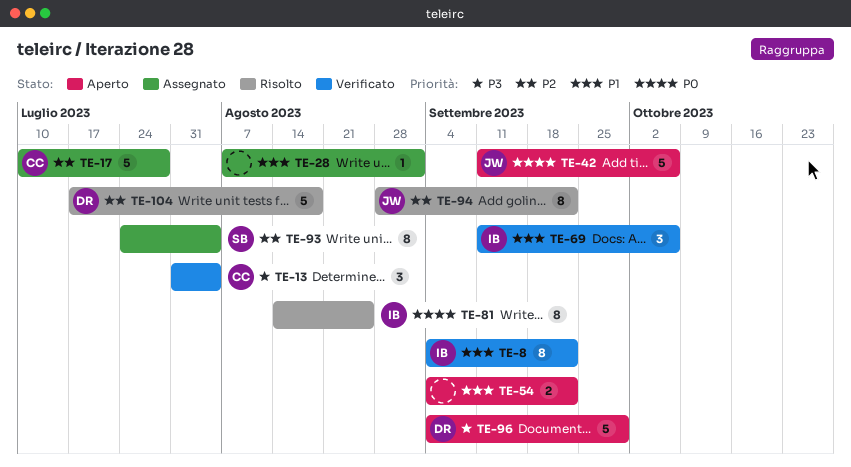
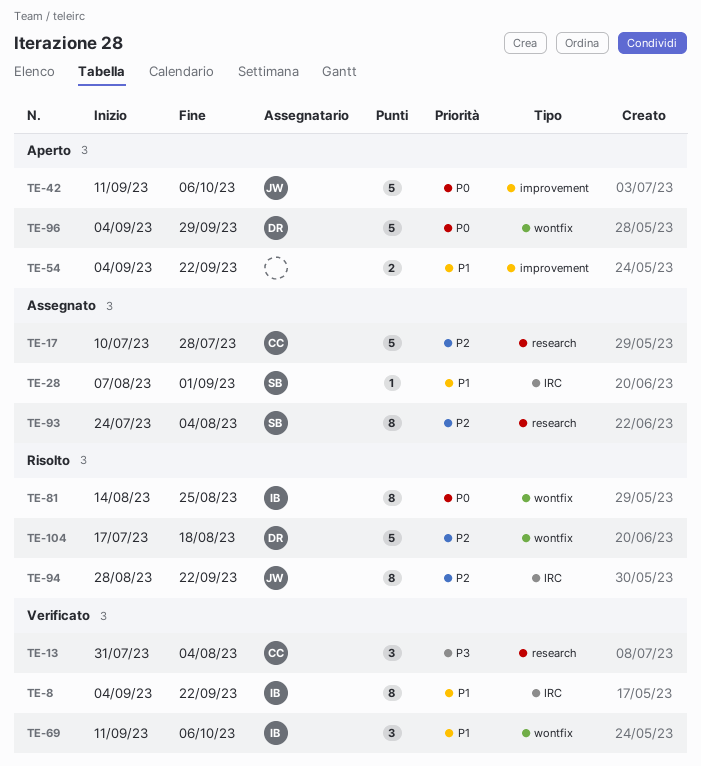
TE-28, owner: none -> SB
TE-96, priority: P3 -> P0

